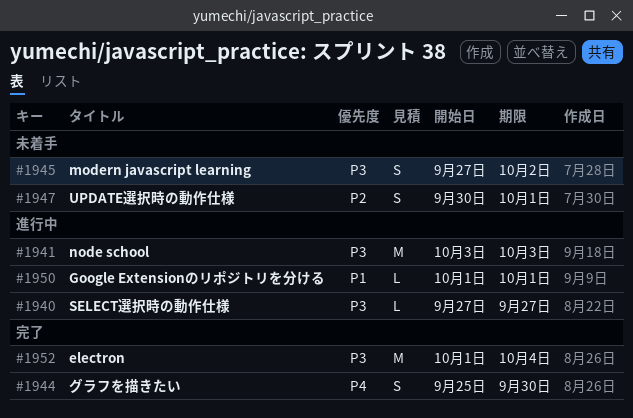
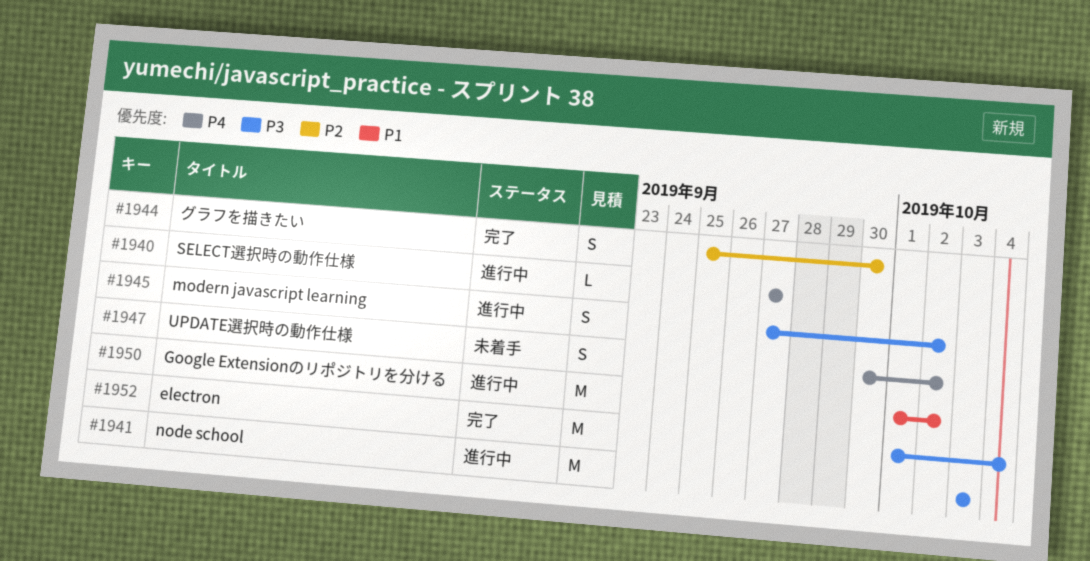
#1940, priority: P3 -> P4
#1944, priority: P4 -> P2
#1945, status: 未着手 -> 進行中
#1947, priority: P2 -> P4
#1947, due: Oct 1 -> Oct 2
#1950, estimate: L -> M
#1950, due: Oct 1 -> Oct 2

